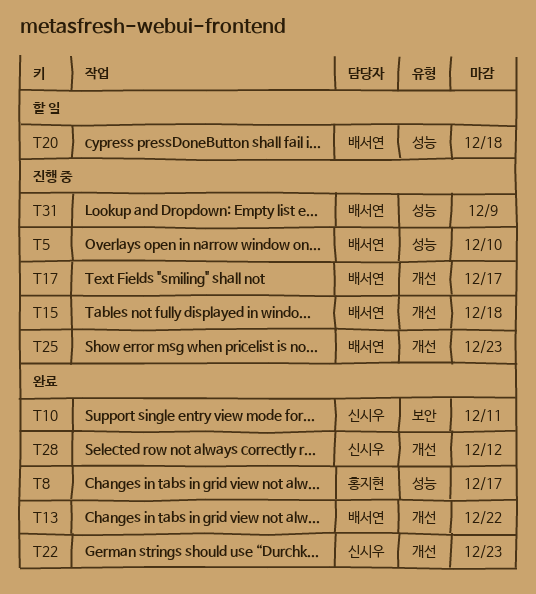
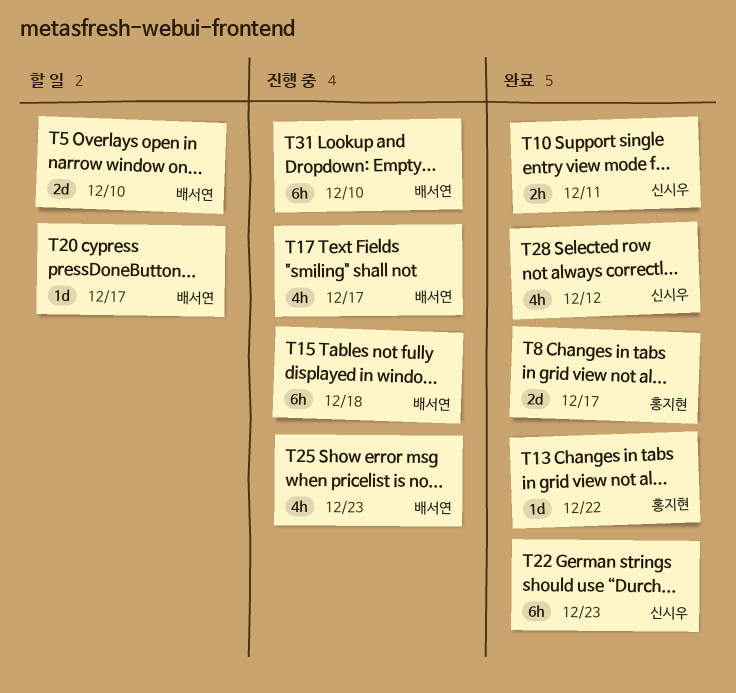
T5, status: 진행 중 -> 할 일
T13, owner: 배서연 -> 홍지현
T20, due: Dec 18 -> Dec 17
T31, due: Dec 9 -> Dec 10

